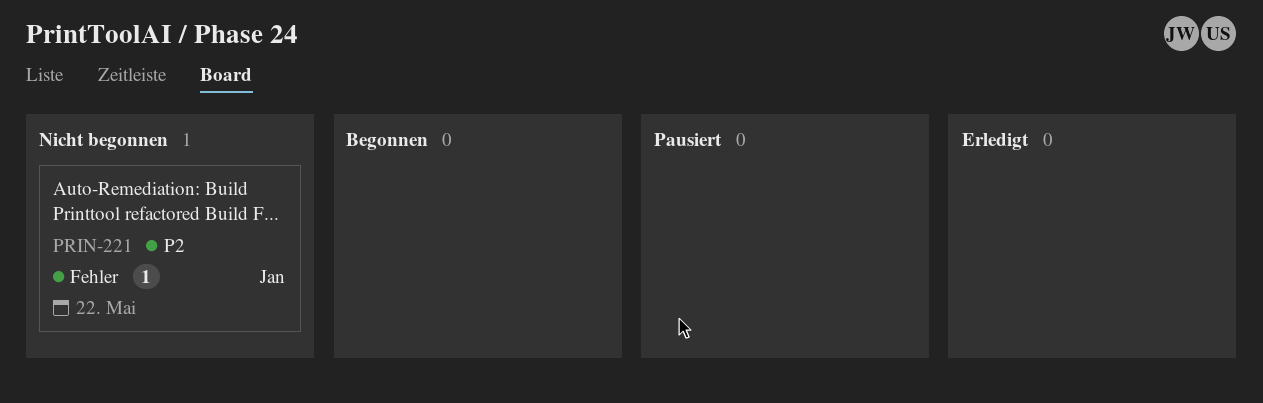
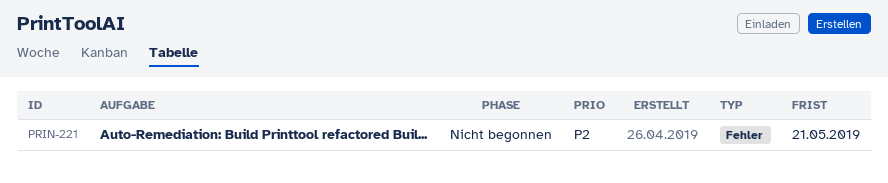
PRIN-221, due: May 22 -> May 21

